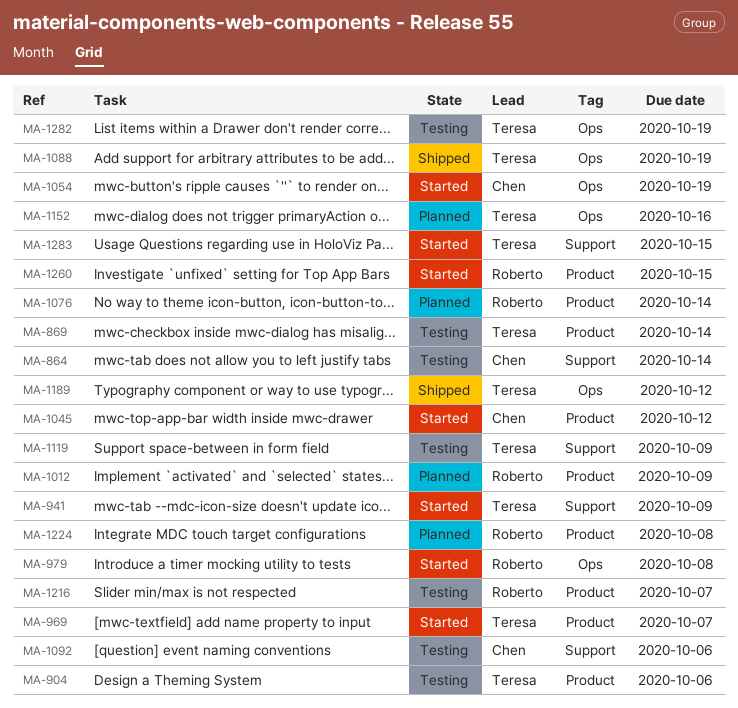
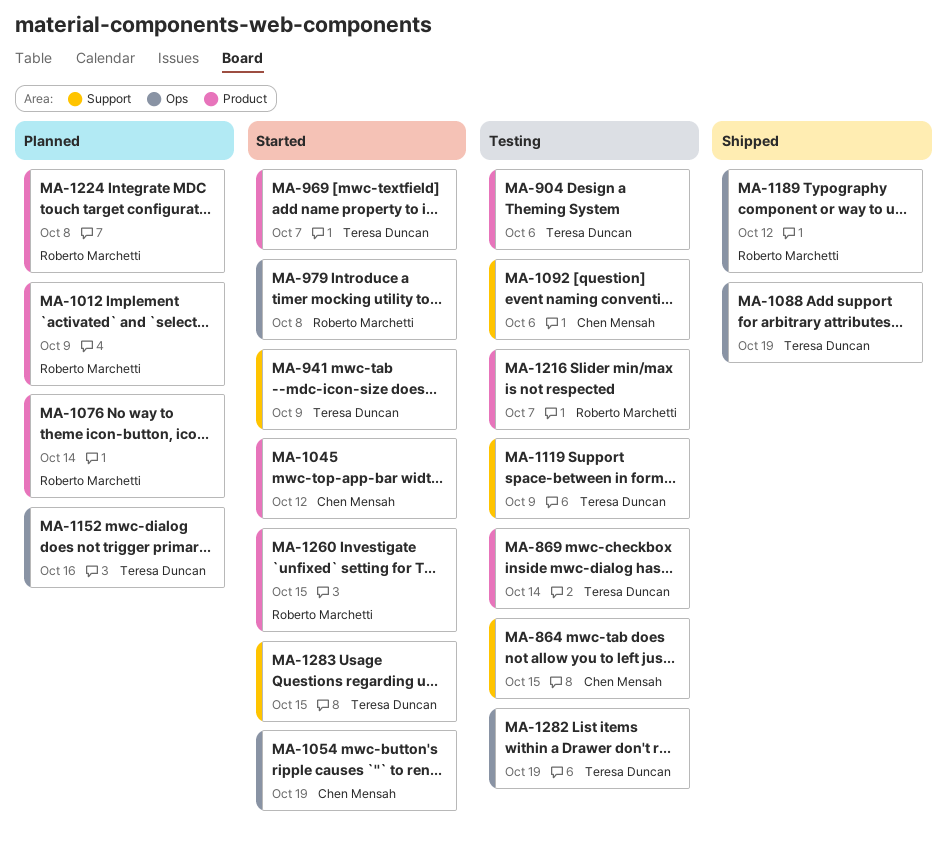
MA-864, due: Oct 14 -> Oct 15
MA-1189, owner: Teresa Duncan -> Roberto Marchetti

